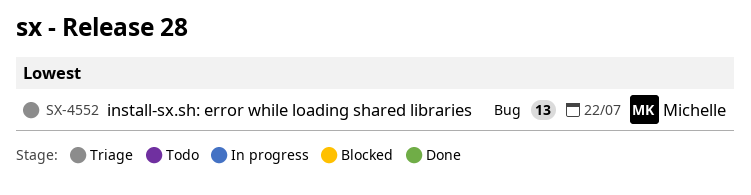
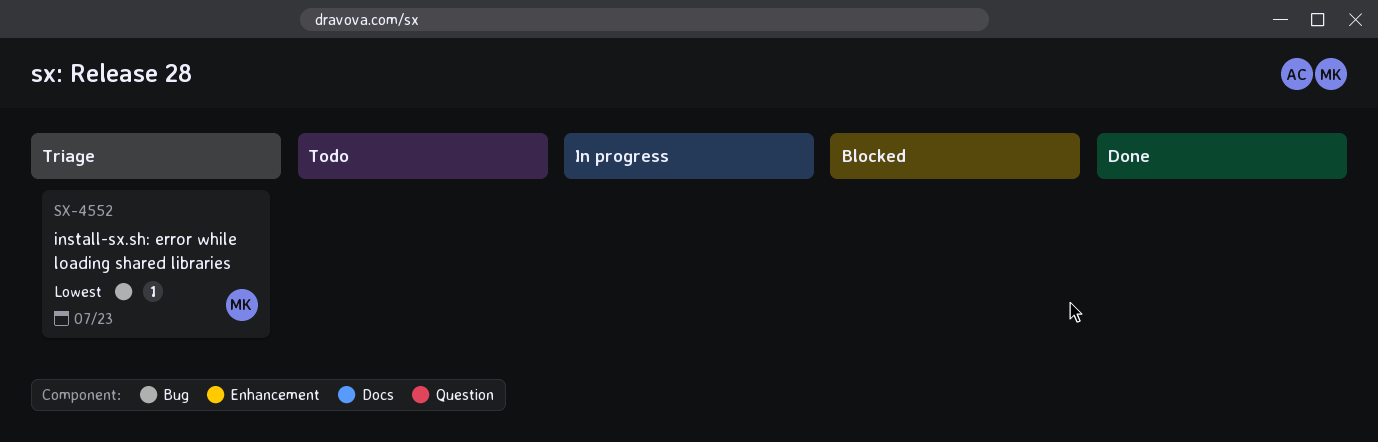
SX-4552, estimate: 13 -> 1
SX-4552, due: Jul 22 -> Jul 23

